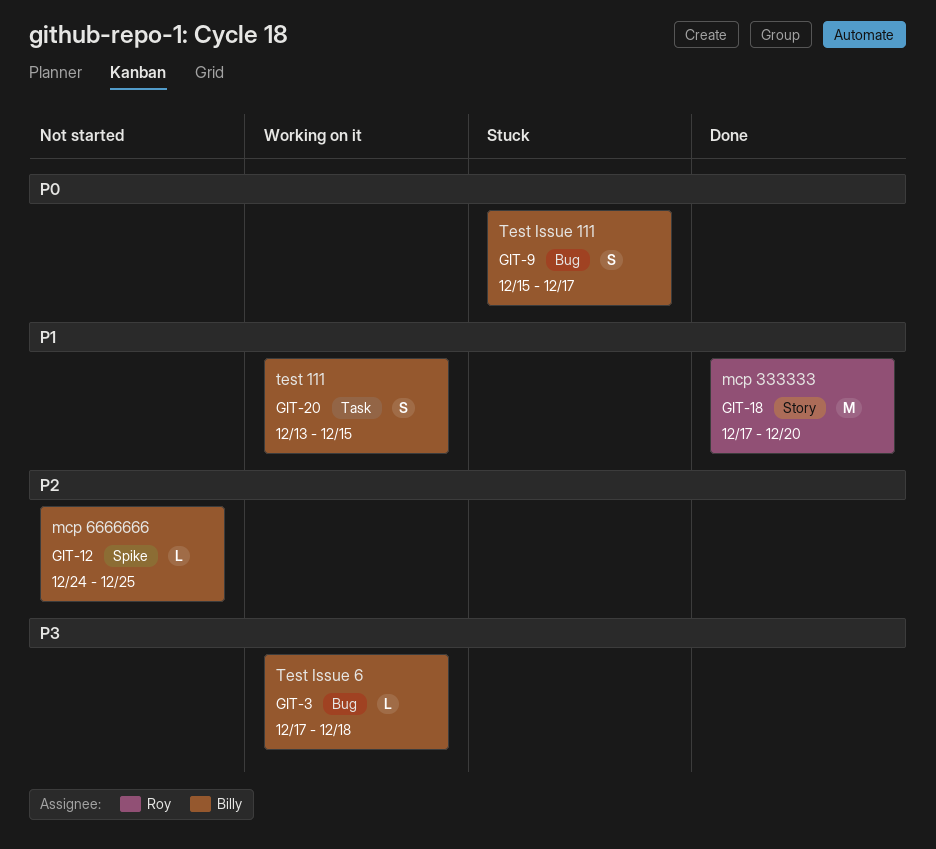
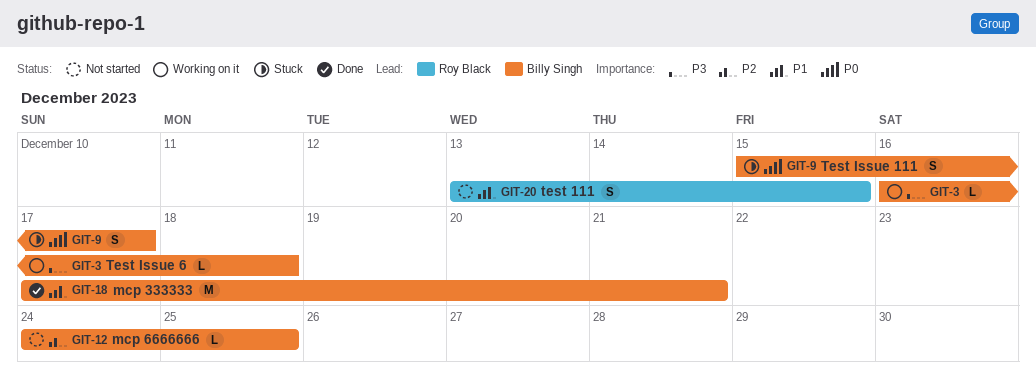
GIT-3, start: Dec 17 -> Dec 16
GIT-18, owner: Roy Black -> Billy Singh
GIT-18, due: Dec 20 -> Dec 21
GIT-20, status: Working on it -> Not started
GIT-20, owner: Billy Singh -> Roy Black

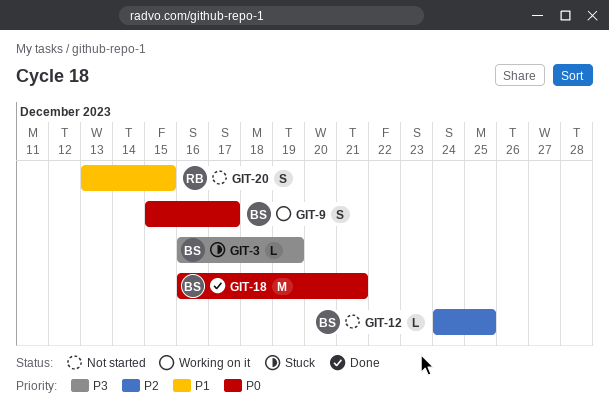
GIT-3, status: Working on it -> Stuck
GIT-3, due: Dec 18 -> Dec 19
GIT-9, status: Stuck -> Working on it
GIT-18, priority: P1 -> P0
GIT-18, start: Dec 17 -> Dec 16

